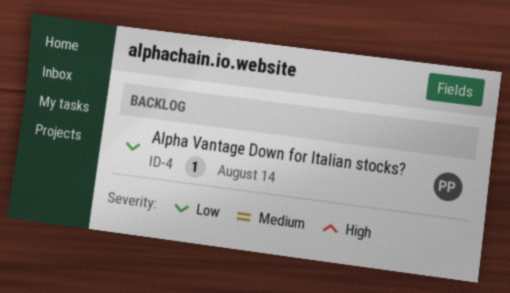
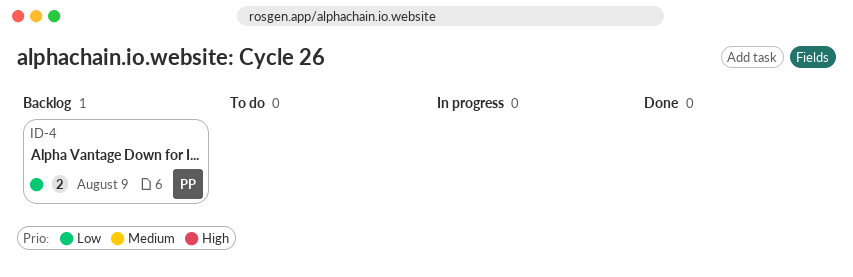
ID-4, estimate: 1 -> 2
ID-4, due: Aug 14 -> Aug 9

